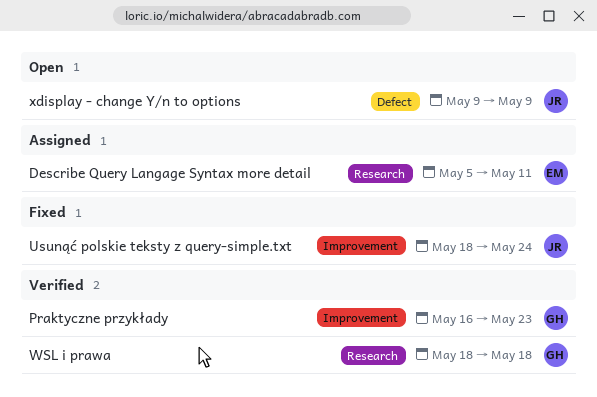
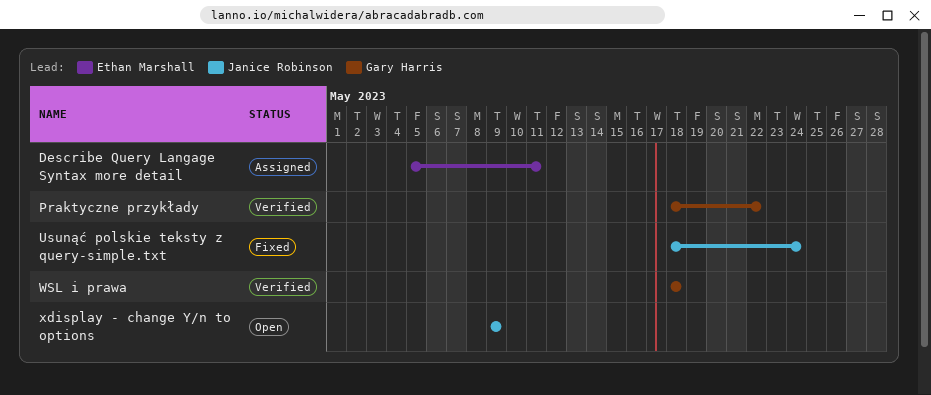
Praktyczne przykłady, start: May 16 -> May 18
Praktyczne przykłady, due: May 23 -> May 22

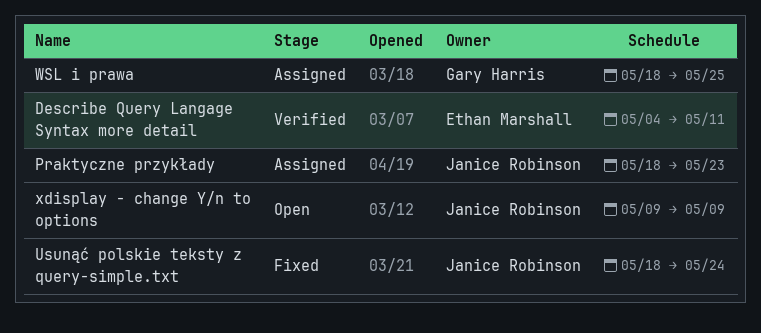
Describe Query Langage Syntax more detail, status: Assigned -> Verified
Describe Query Langage Syntax more detail, start: May 5 -> May 4
Praktyczne przykłady, status: Verified -> Assigned
Praktyczne przykłady, owner: Gary Harris -> Janice Robinson
Praktyczne przykłady, due: May 22 -> May 23
WSL i prawa, status: Verified -> Assigned
WSL i prawa, due: May 18 -> May 25

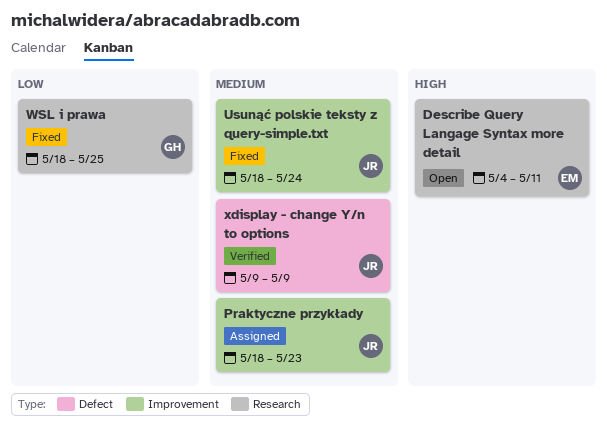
Describe Query Langage Syntax more detail, status: Verified -> Open
WSL i prawa, status: Assigned -> Fixed
xdisplay - change Y/n to options, status: Open -> Verified

